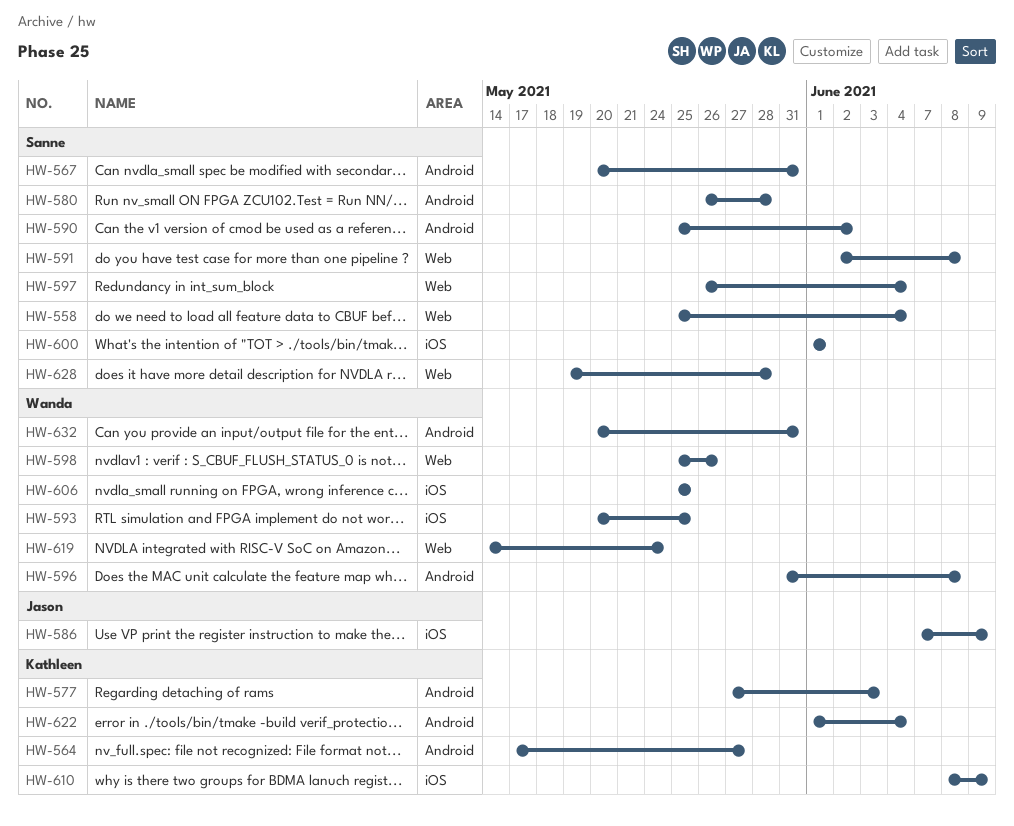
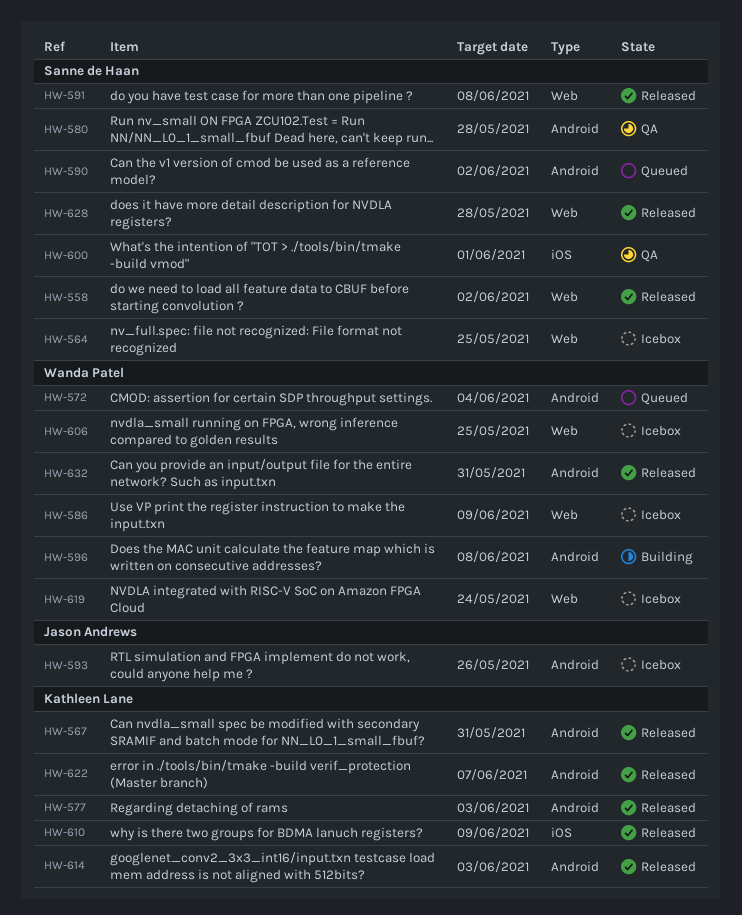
HW-558, due: Jun 4 -> Jun 2
HW-564, owner: Kathleen Lane -> Sanne de Haan
HW-564, label: Android -> Web
HW-564, due: May 27 -> May 25
HW-567, owner: Sanne de Haan -> Kathleen Lane
HW-572: none -> present
HW-586, owner: Jason Andrews -> Wanda Patel
HW-586, label: iOS -> Web
HW-593, owner: Wanda Patel -> Jason Andrews
HW-593, label: iOS -> Android
HW-593, due: May 25 -> May 26
HW-597: present -> none
HW-598: present -> none
HW-606, label: iOS -> Web
HW-614: none -> present
HW-622, due: Jun 4 -> Jun 7

